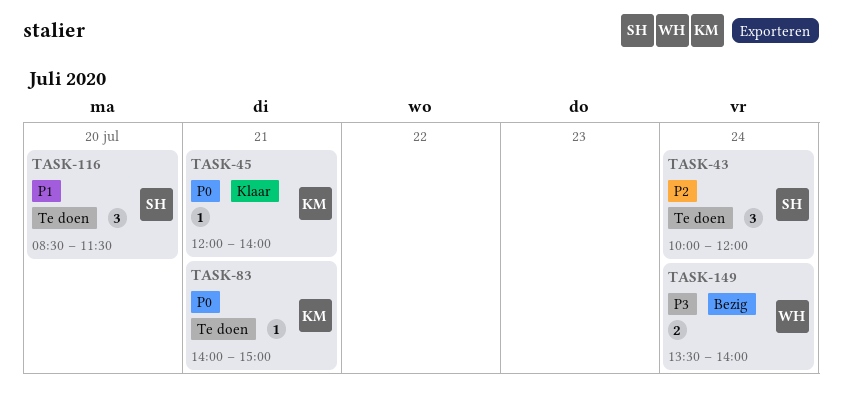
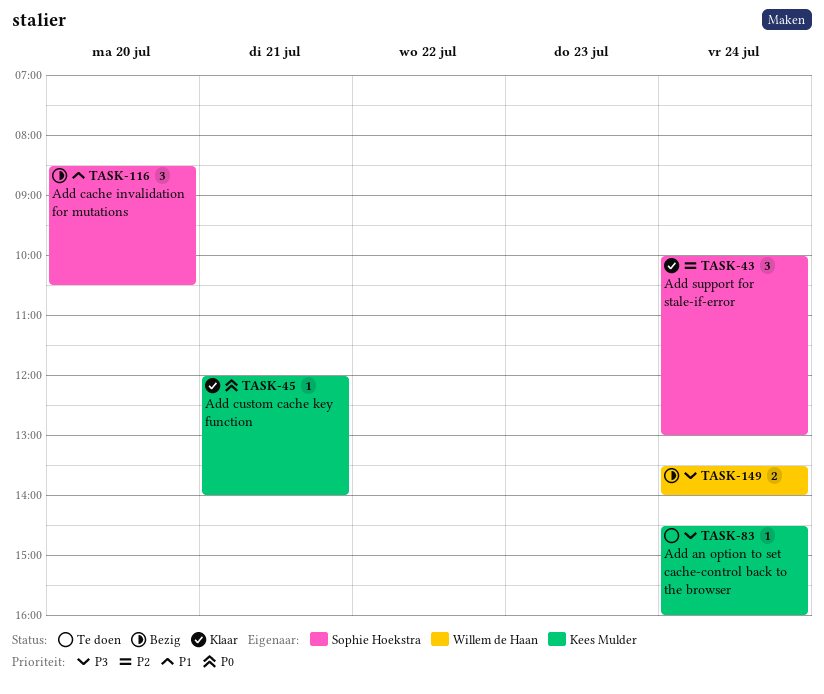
TASK-43, status: Te doen -> Klaar
TASK-43, ends: 12:00 -> 13:00
TASK-83, priority: P0 -> P3
TASK-83, day: Jul 21 -> Jul 24
TASK-83, begins: 14:00 -> 14:30
TASK-83, ends: 15:00 -> 16:00
TASK-116, status: Te doen -> Bezig
TASK-116, ends: 11:30 -> 10:30

